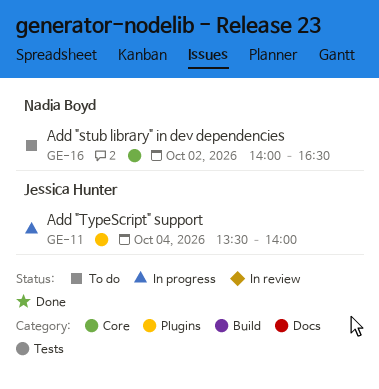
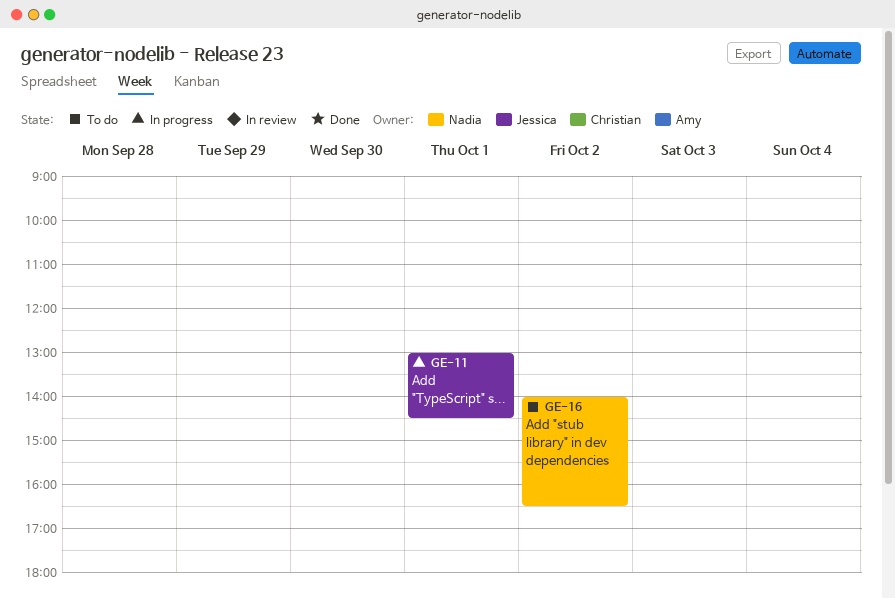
GE-11, day: Oct 4 -> Oct 1
GE-11, begins: 13:30 -> 13:00
GE-11, ends: 14:00 -> 14:30

